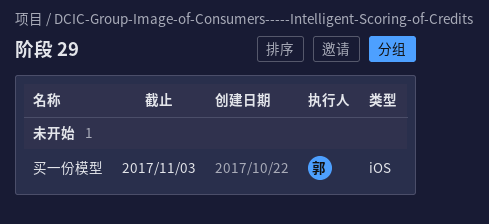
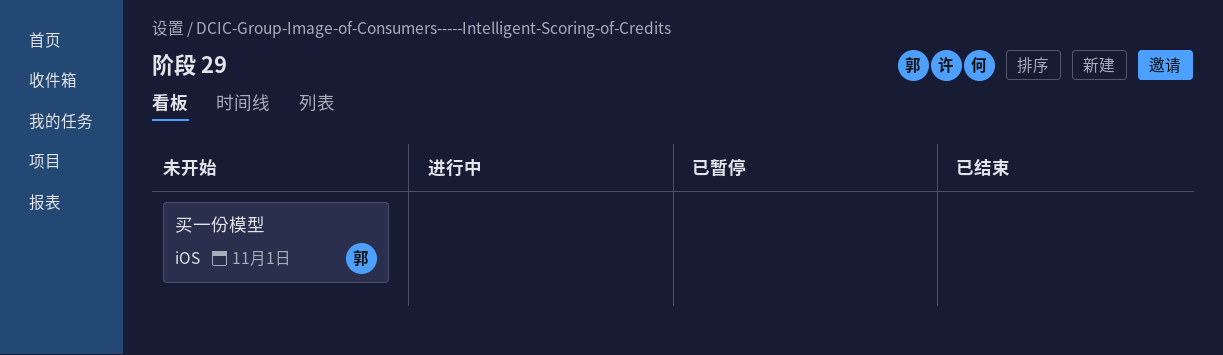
买一份模型, due: Nov 3 -> Nov 1

